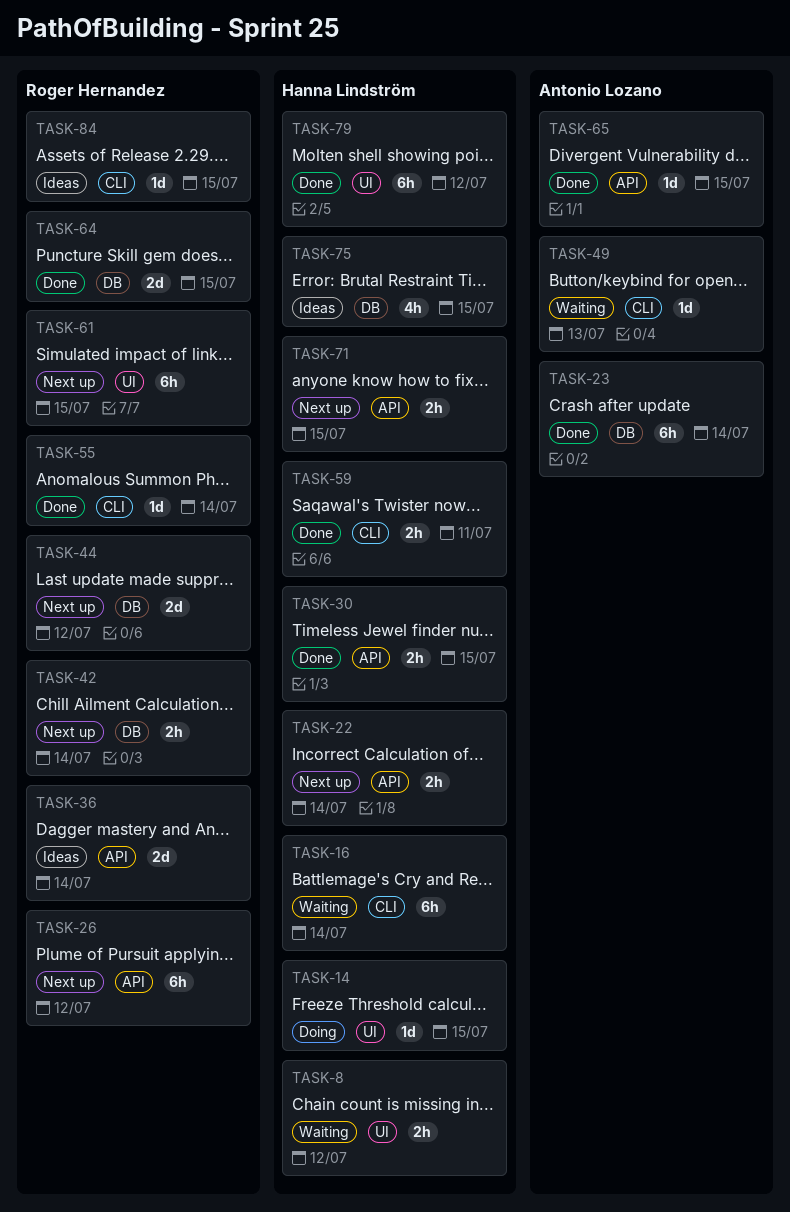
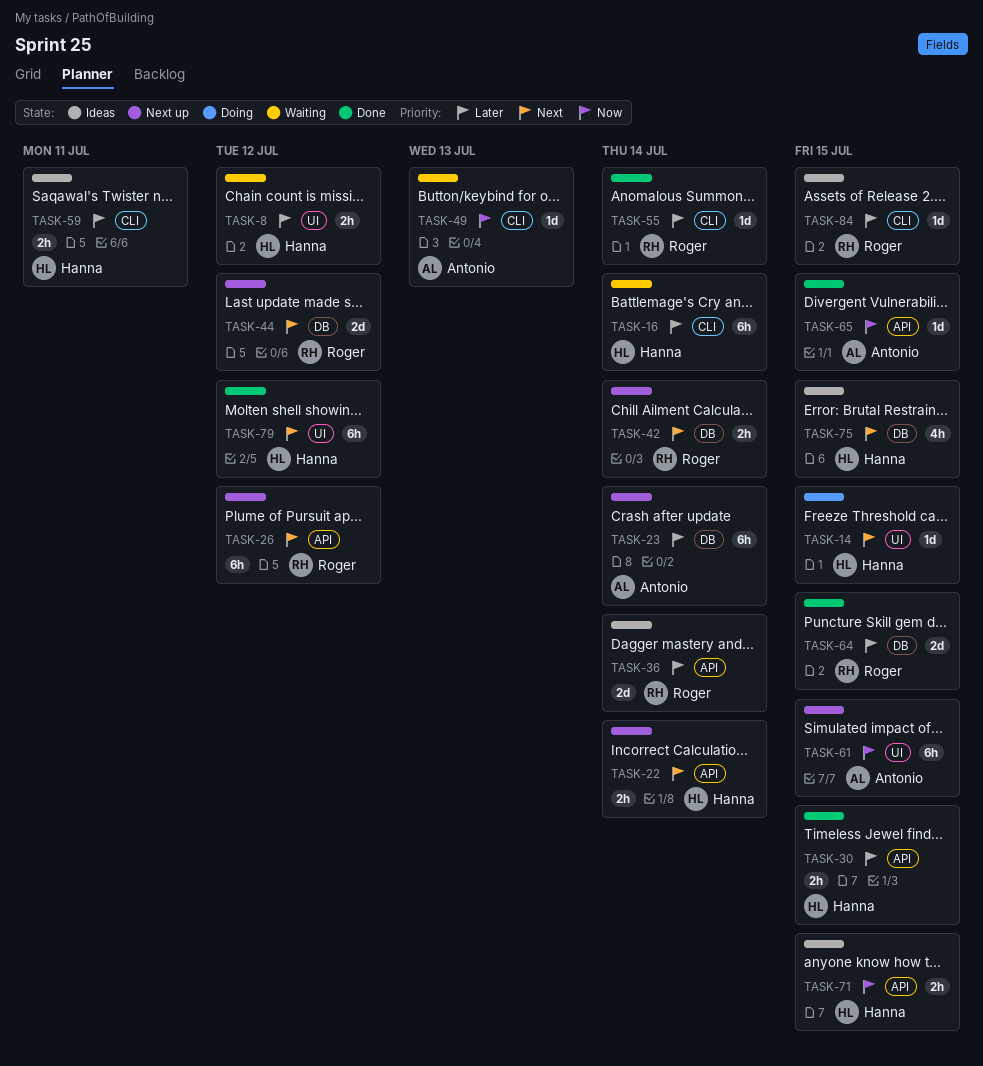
TASK-23, status: Done -> Next up
TASK-59, status: Done -> Ideas
TASK-61, owner: Roger Hernandez -> Antonio Lozano
TASK-71, status: Next up -> Ideas

